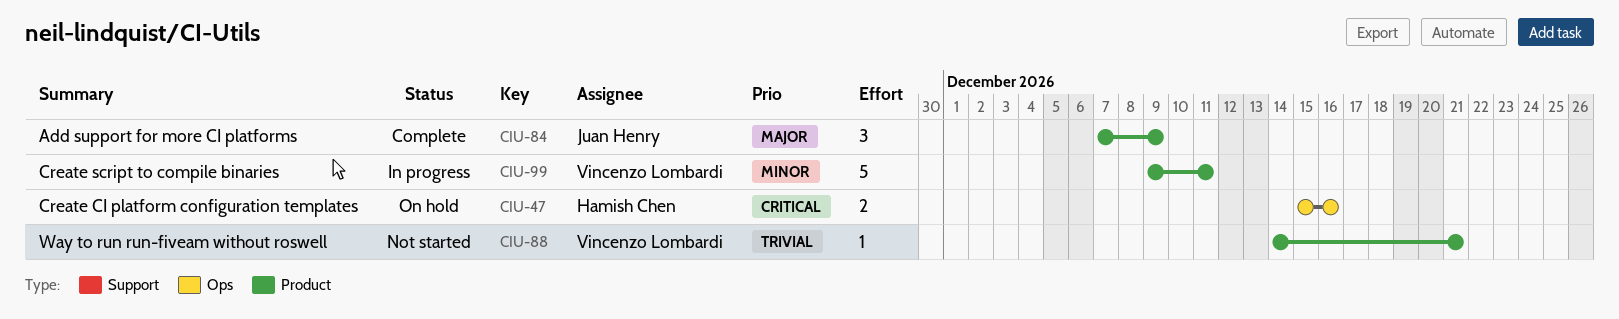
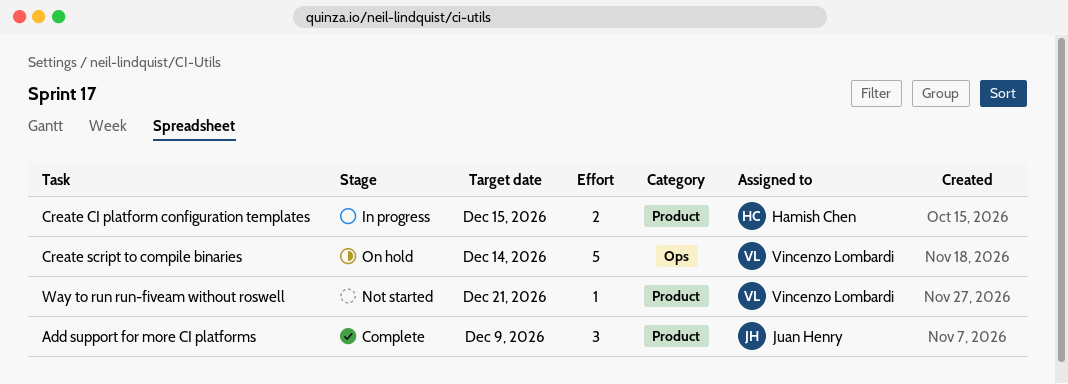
Create CI platform configuration templates, status: On hold -> In progress
Create CI platform configuration templates, label: Ops -> Product
Create CI platform configuration templates, due: Dec 16 -> Dec 15
Create script to compile binaries, status: In progress -> On hold
Create script to compile binaries, label: Product -> Ops
Create script to compile binaries, due: Dec 11 -> Dec 14

